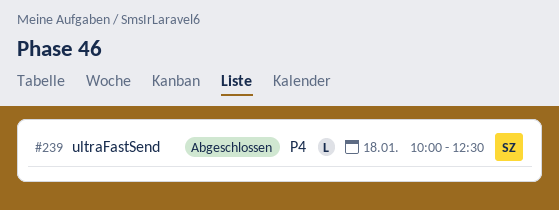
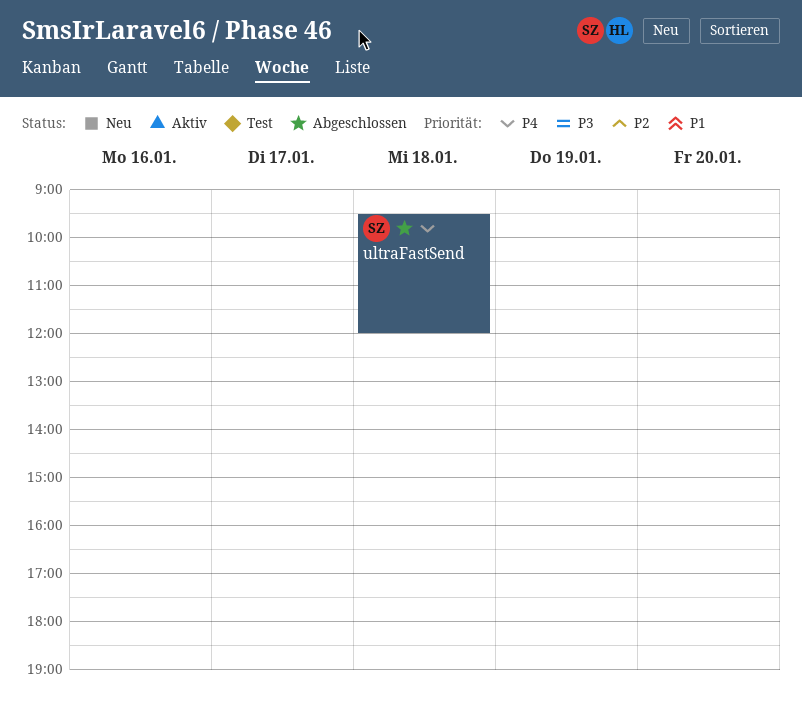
ultraFastSend, begins: 10:00 -> 09:30
ultraFastSend, ends: 12:30 -> 12:00

